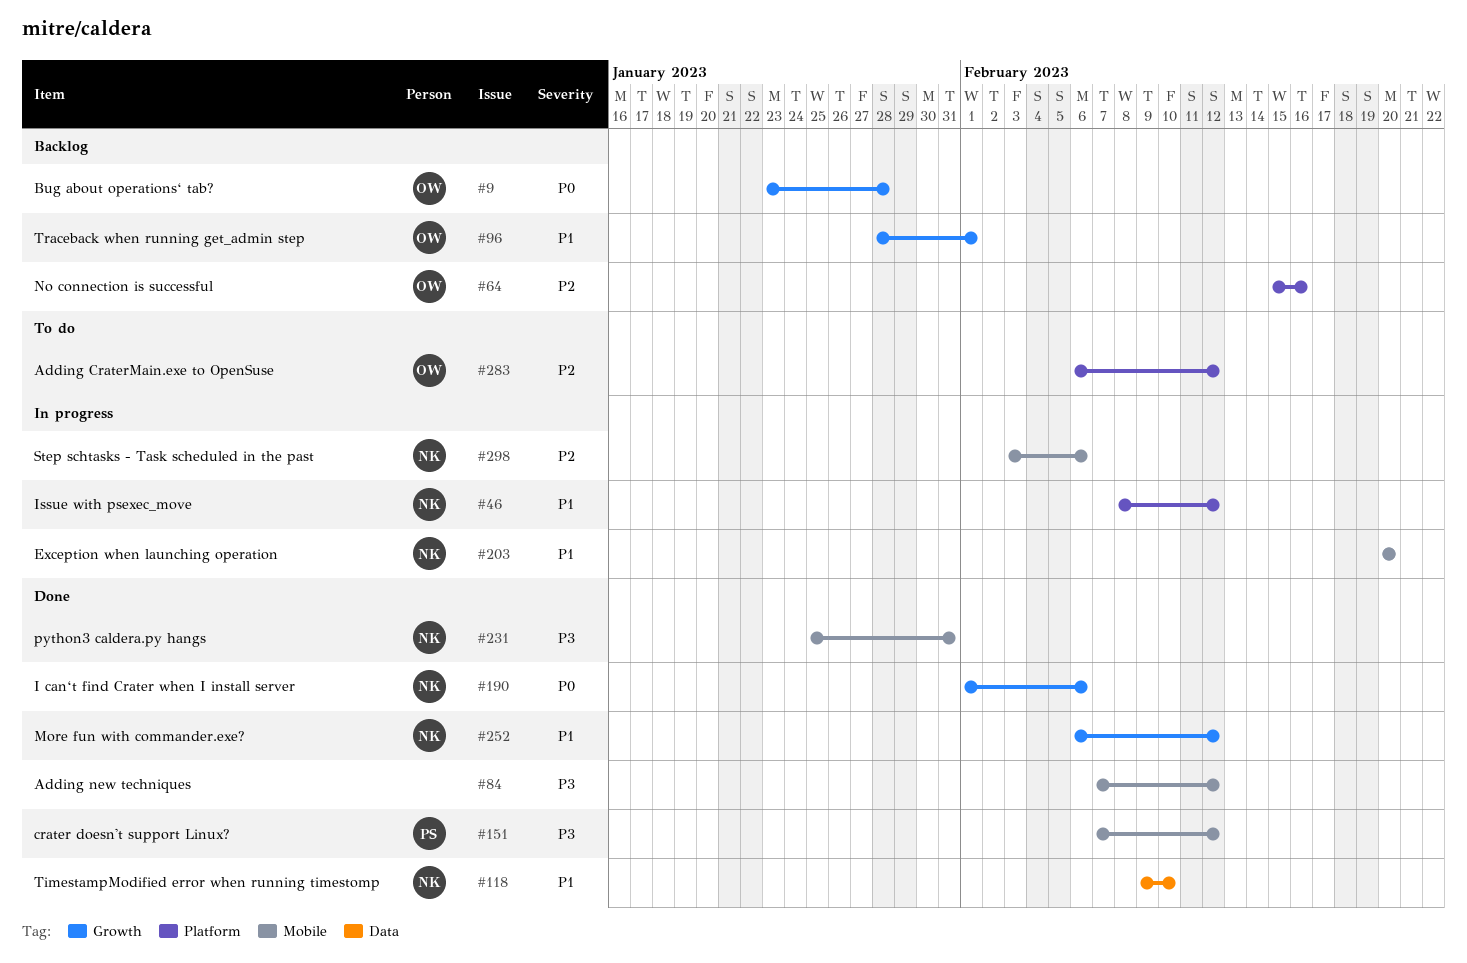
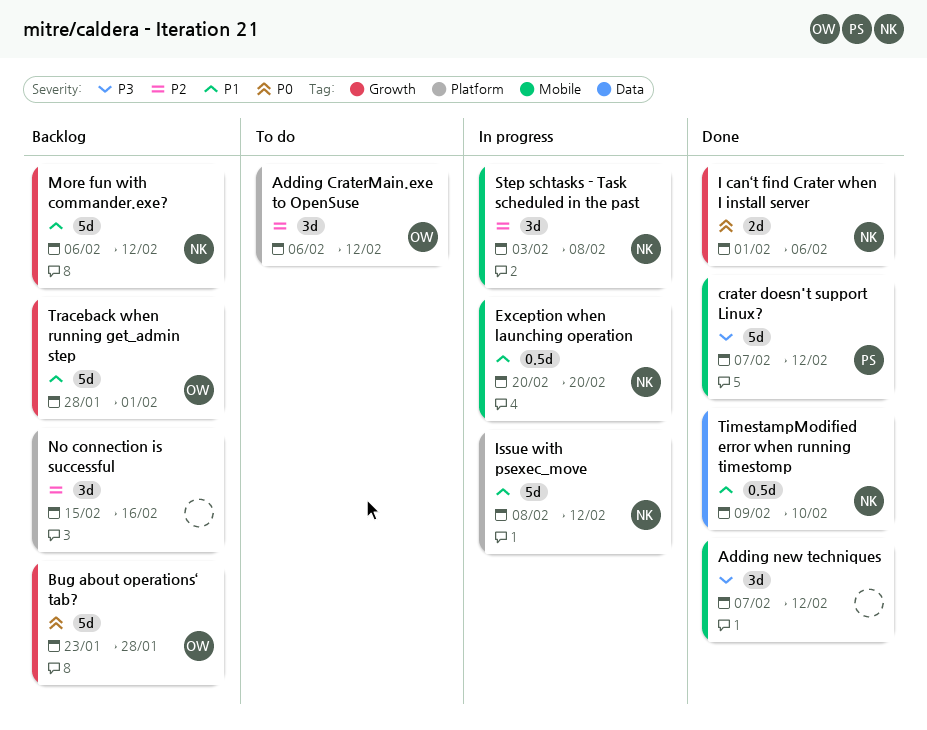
More fun with commander.exe?, status: Done -> Backlog
No connection is successful, owner: OW -> none
python3 caldera.py hangs: present -> none
Step schtasks - Task scheduled in the past, due: Feb 6 -> Feb 8

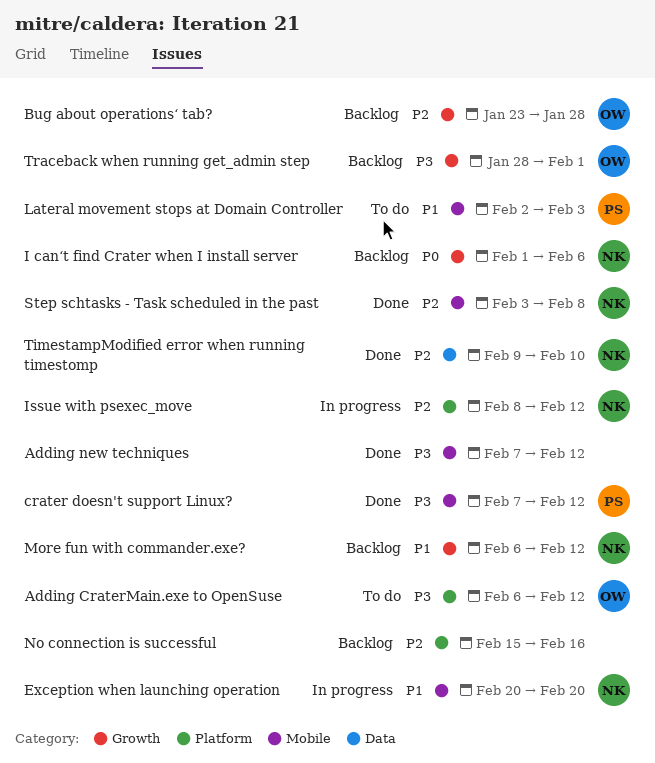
Adding CraterMain.exe to OpenSuse, priority: P2 -> P3
Bug about operations‘ tab?, priority: P0 -> P2
I can‘t find Crater when I install server, status: Done -> Backlog
Issue with psexec_move, priority: P1 -> P2
Lateral movement stops at Domain Controller: none -> present
Step schtasks - Task scheduled in the past, status: In progress -> Done
TimestampModified error when running timestomp, priority: P1 -> P2
Traceback when running get_admin step, priority: P1 -> P3

